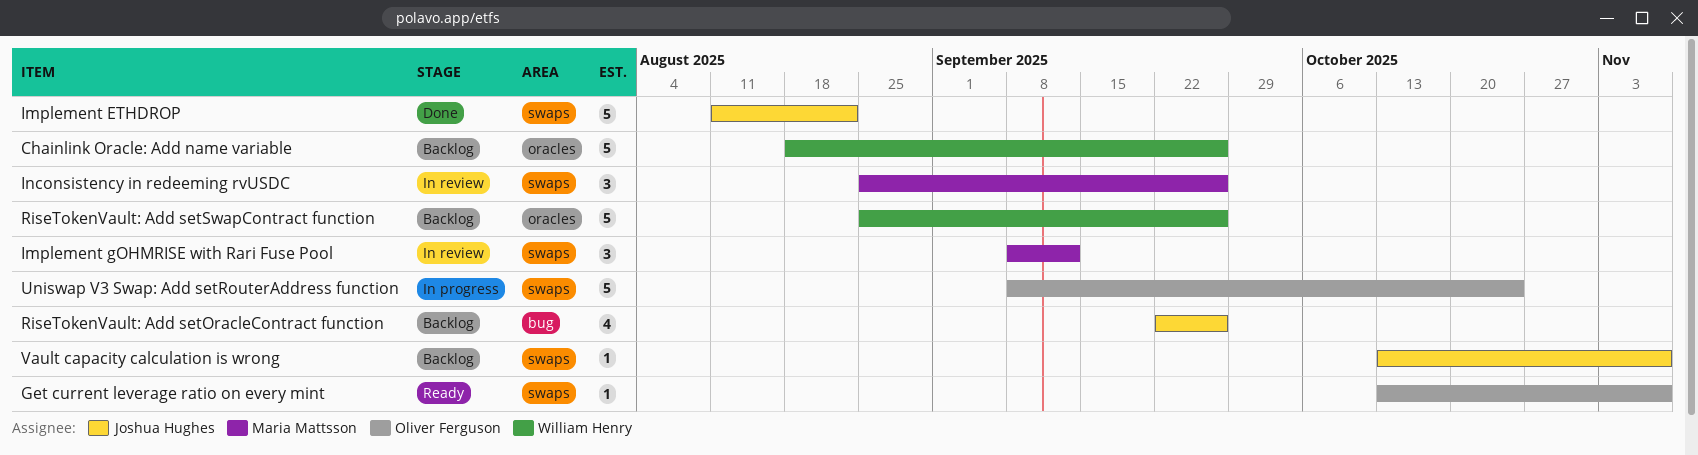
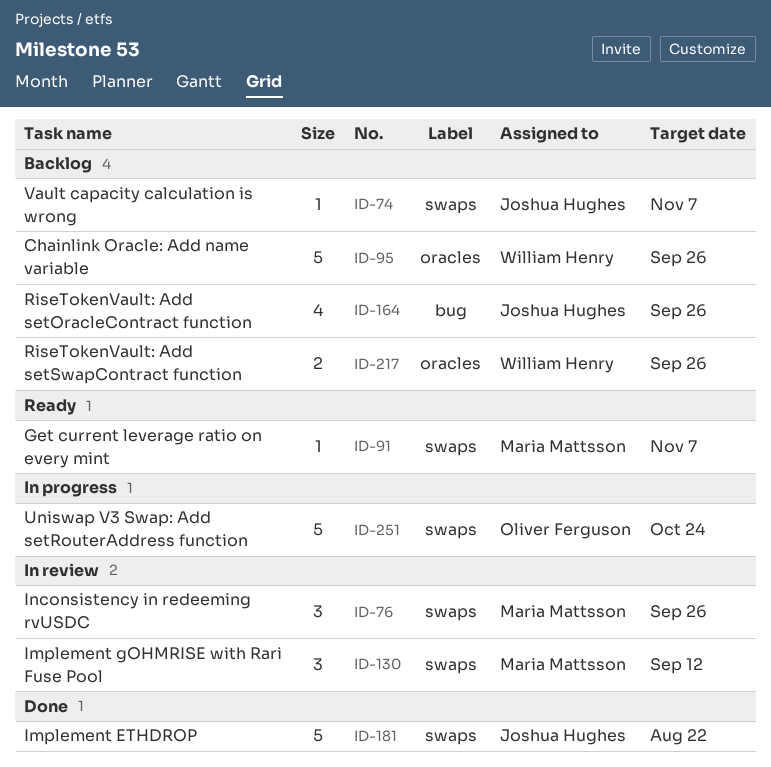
Get current leverage ratio on every mint, owner: Oliver Ferguson -> Maria Mattsson
RiseTokenVault: Add setSwapContract function, estimate: 5 -> 2

